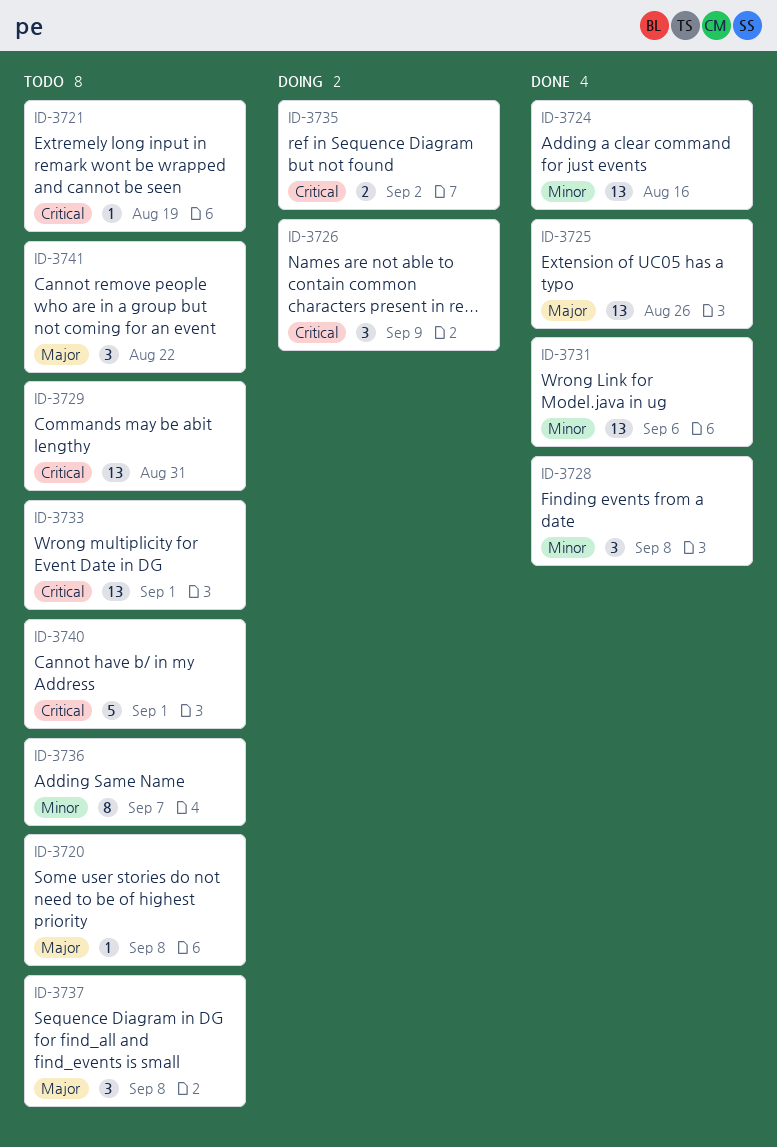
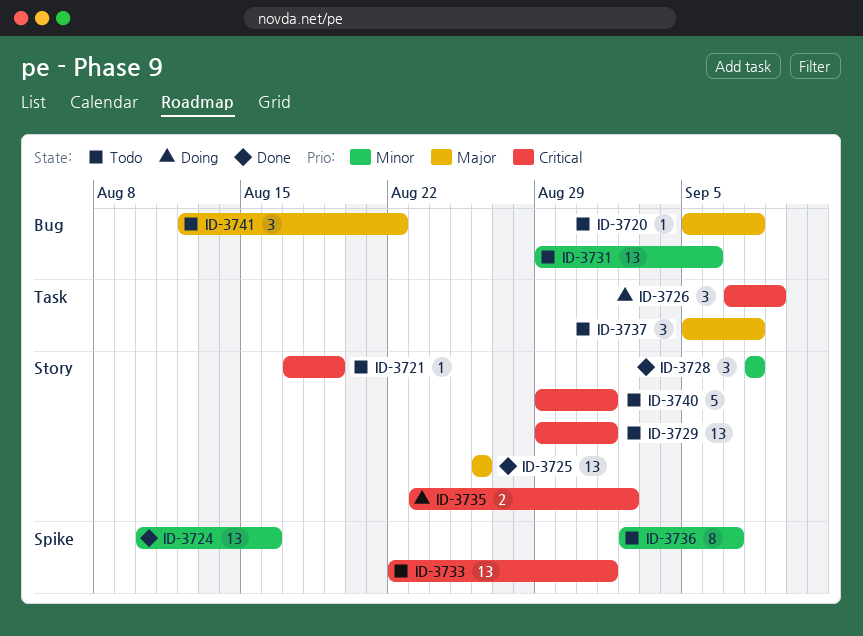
ID-3729, due: Aug 31 -> Sep 1
ID-3731, status: Done -> Todo

